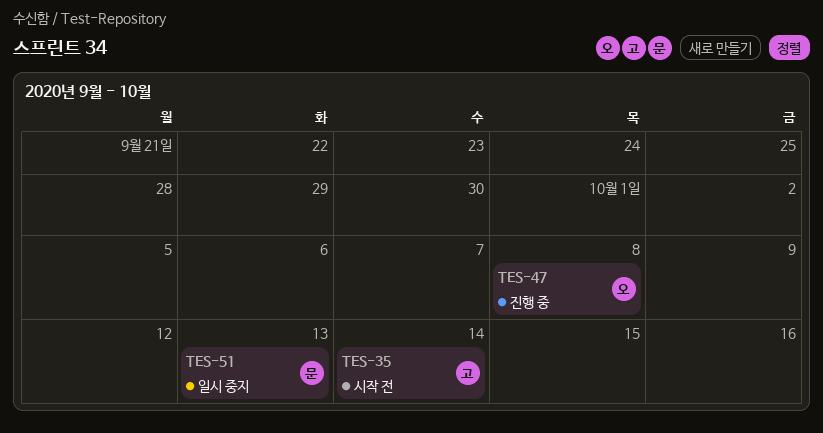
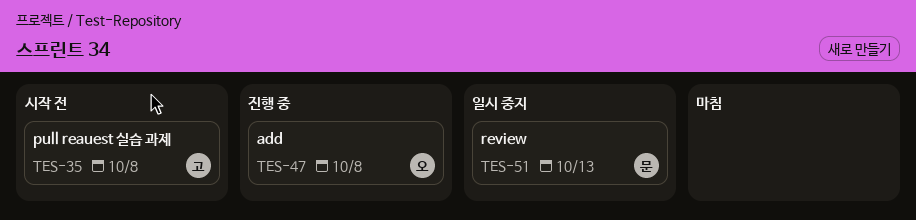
TES-35, due: Oct 14 -> Oct 8

